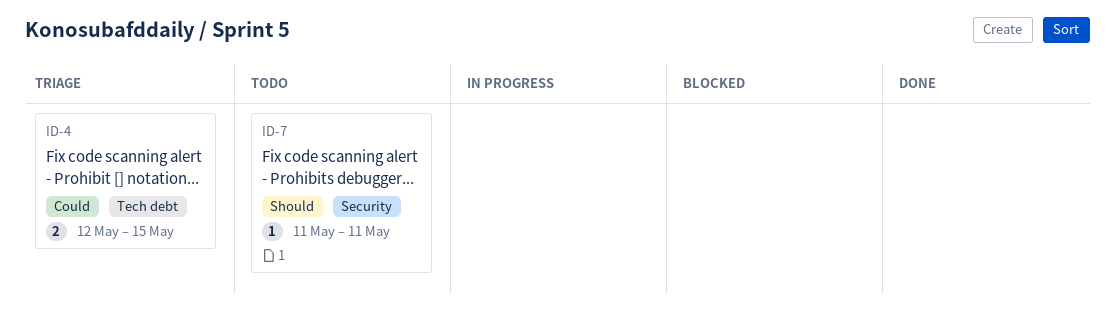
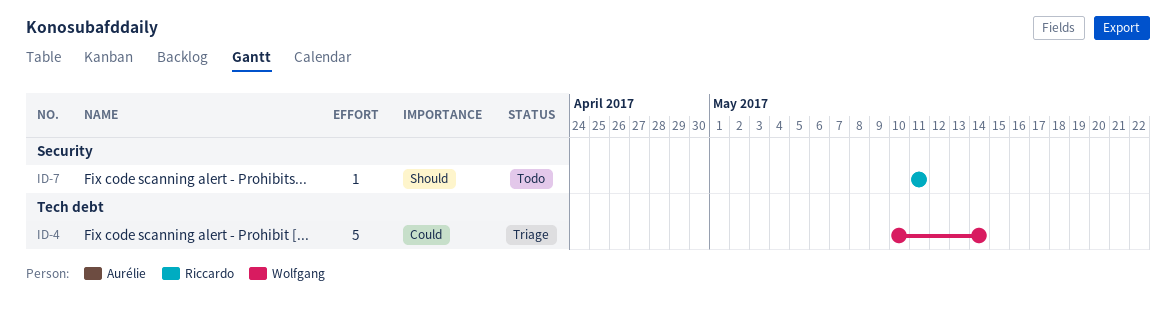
ID-4, estimate: 2 -> 5
ID-4, start: May 12 -> May 10
ID-4, due: May 15 -> May 14

